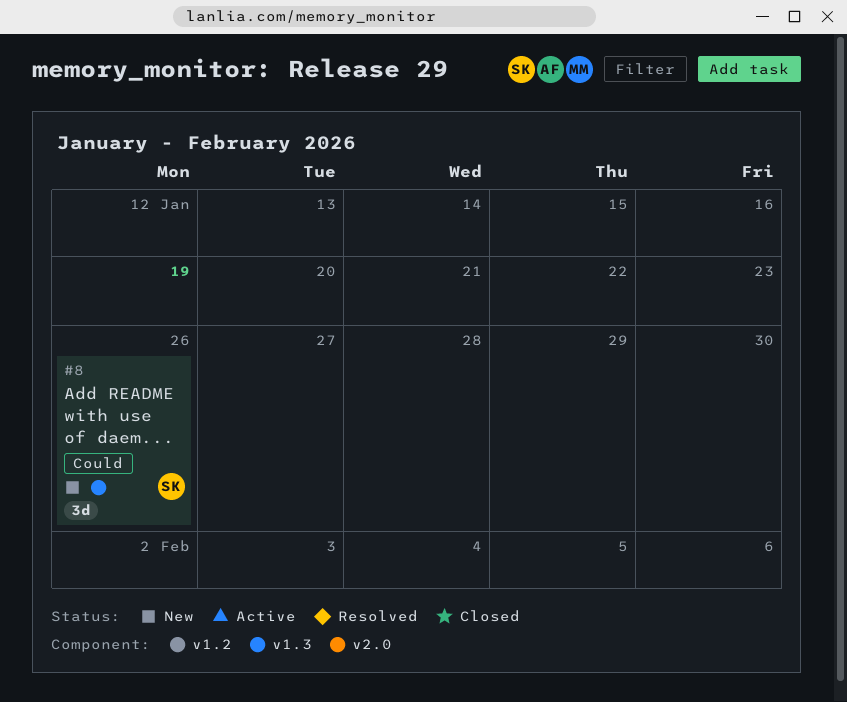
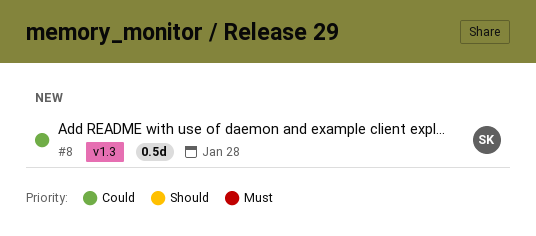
#8, estimate: 3d -> 0.5d
#8, due: Jan 26 -> Jan 28

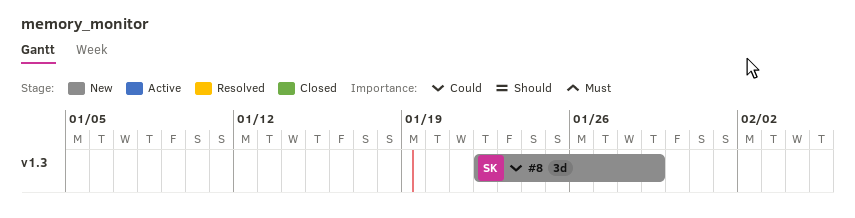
#8, estimate: 0.5d -> 3d
#8, due: Jan 28 -> Jan 29

